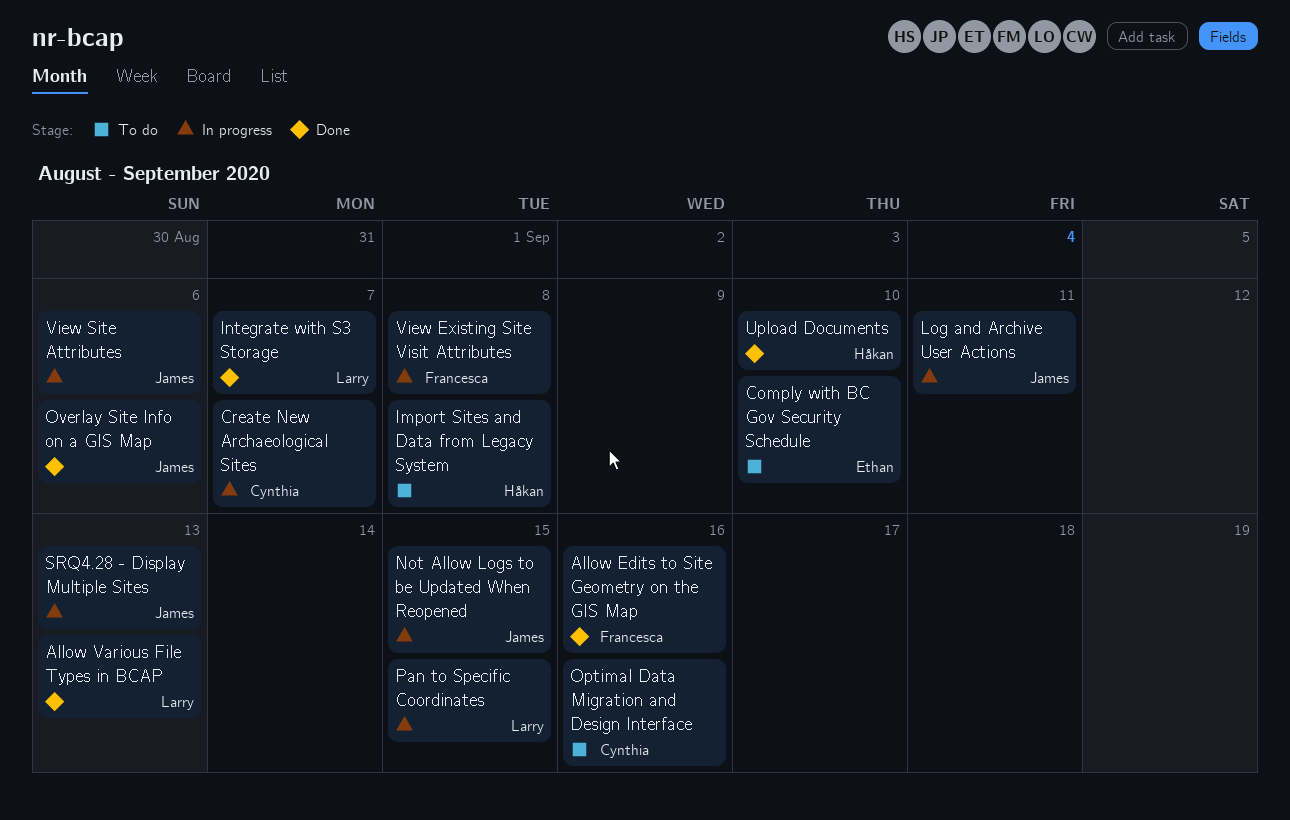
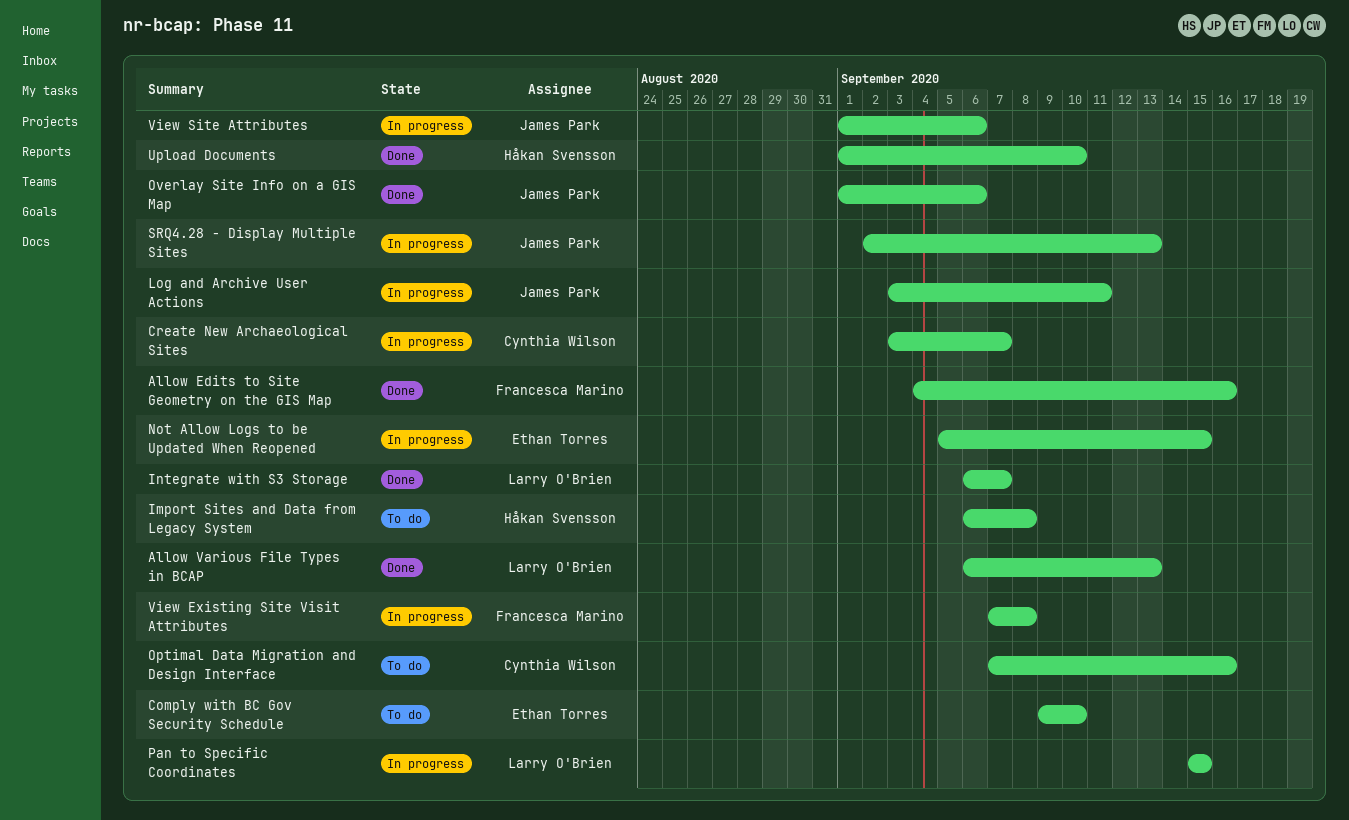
Not Allow Logs to be Updated When Reopened, owner: James Park -> Ethan Torres

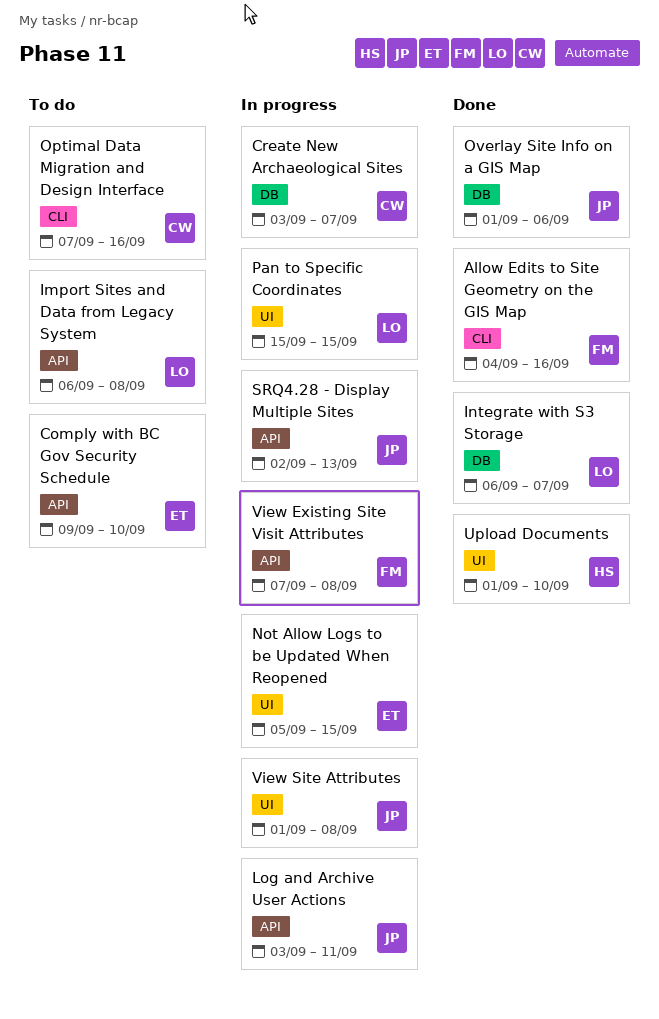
Allow Various File Types in BCAP: present -> none
Import Sites and Data from Legacy System, owner: Håkan Svensson -> Larry O'Brien
View Site Attributes, due: Sep 6 -> Sep 8

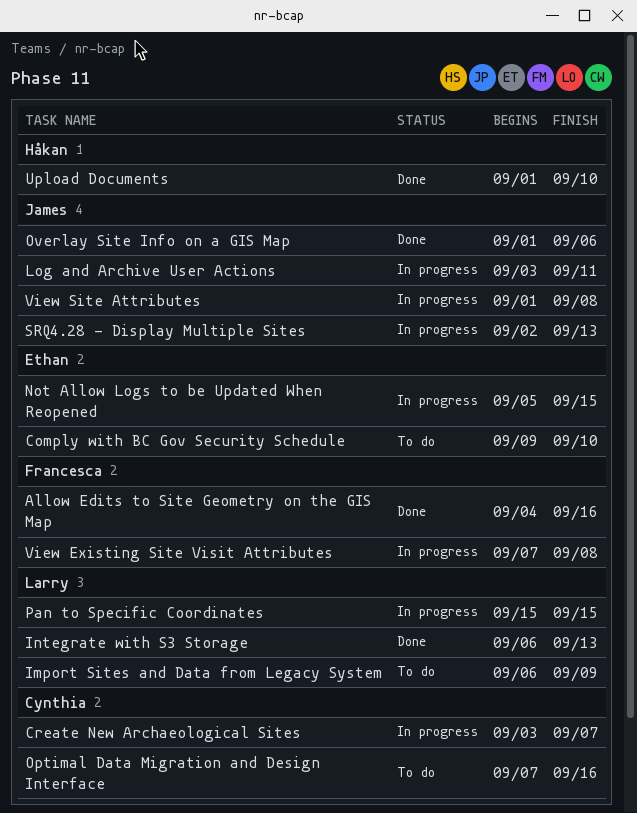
Import Sites and Data from Legacy System, due: Sep 8 -> Sep 9
Integrate with S3 Storage, due: Sep 7 -> Sep 13

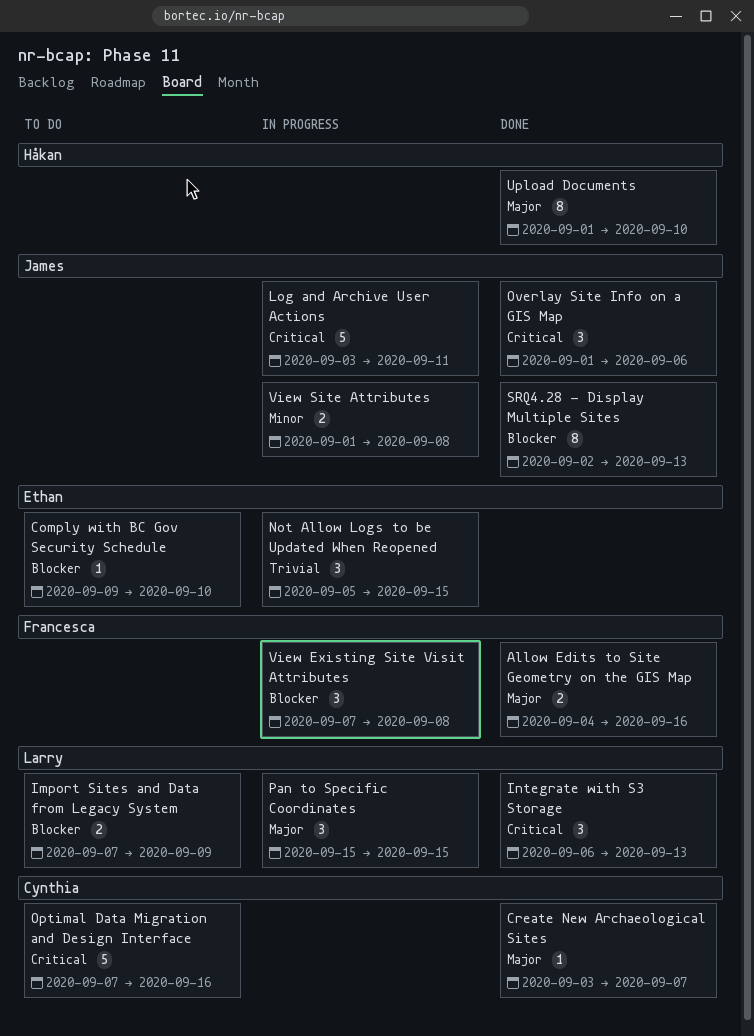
Create New Archaeological Sites, status: In progress -> Done
Import Sites and Data from Legacy System, start: Sep 6 -> Sep 7
SRQ4.28 - Display Multiple Sites, status: In progress -> Done

